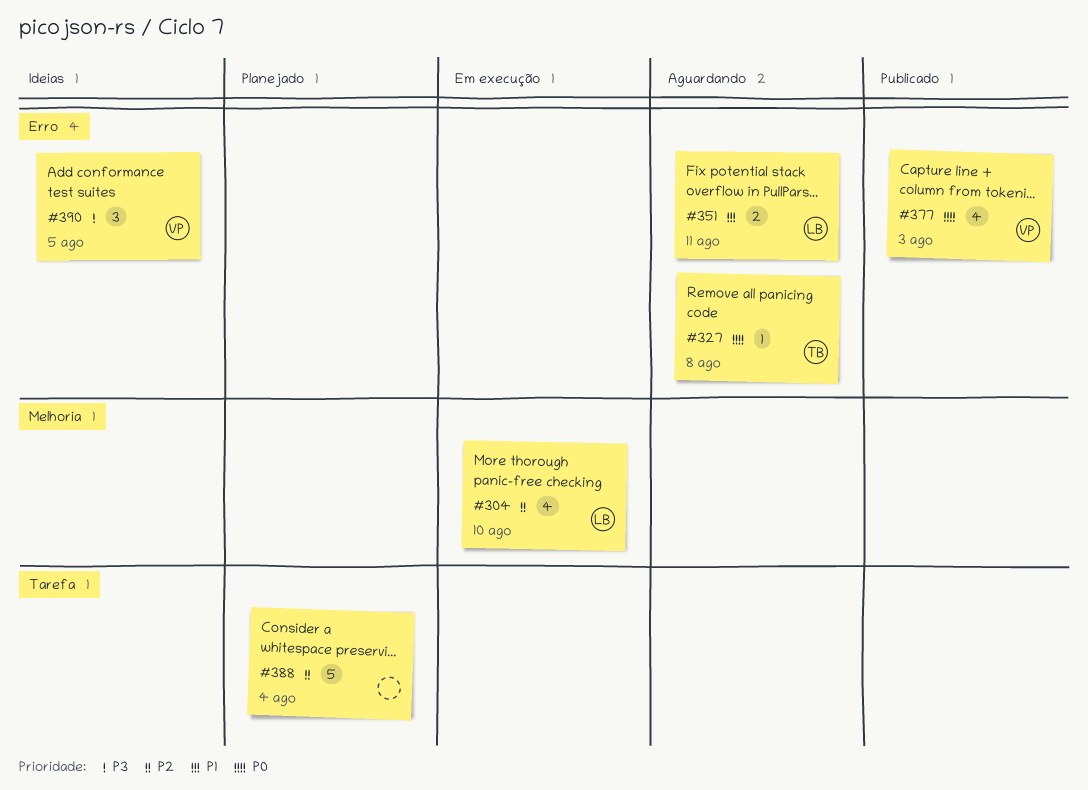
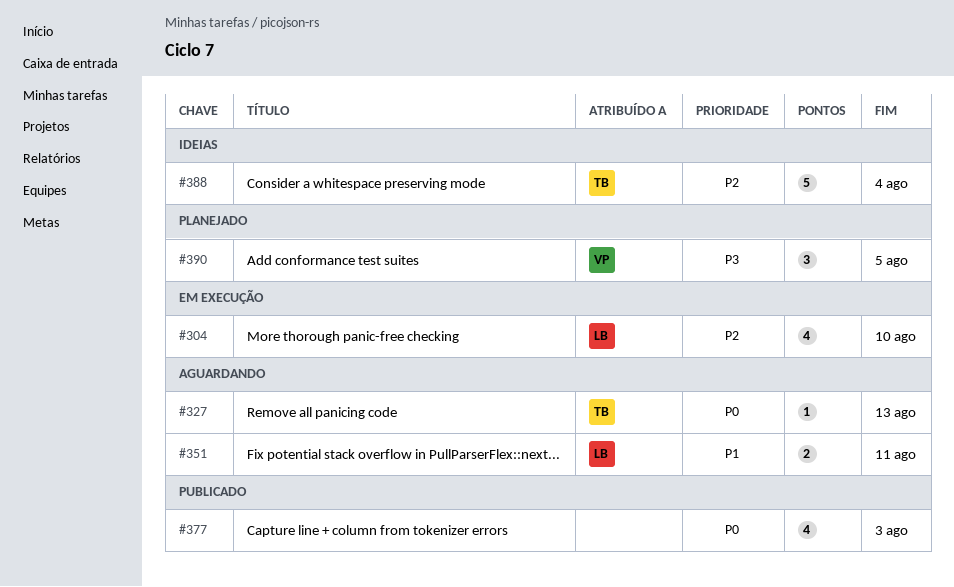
#327, due: Aug 8 -> Aug 13
#377, owner: VP -> none
#388, status: Planejado -> Ideias
#388, owner: none -> TB
#390, status: Ideias -> Planejado

